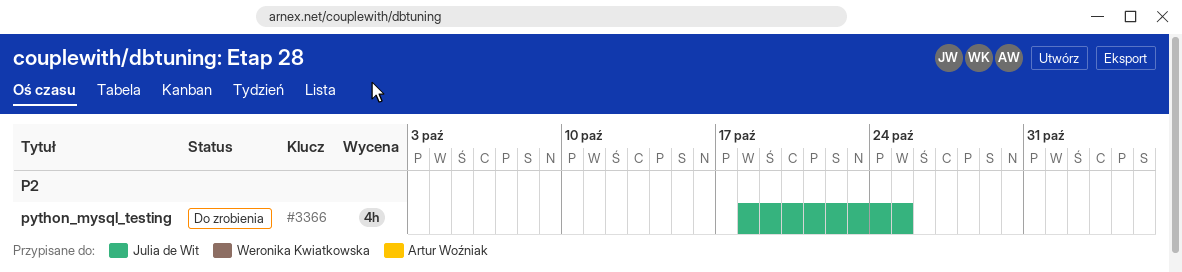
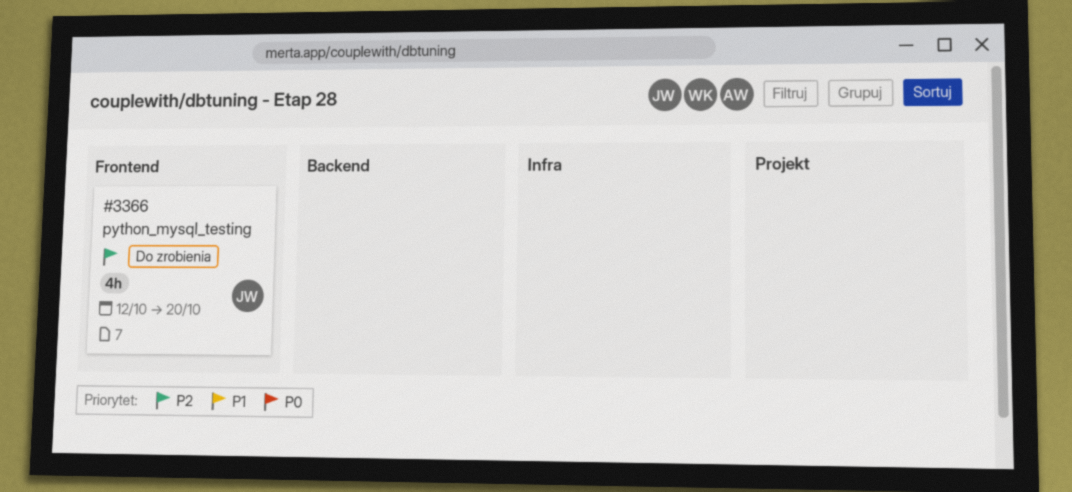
#3366, start: Oct 18 -> Oct 12
#3366, due: Oct 25 -> Oct 20

